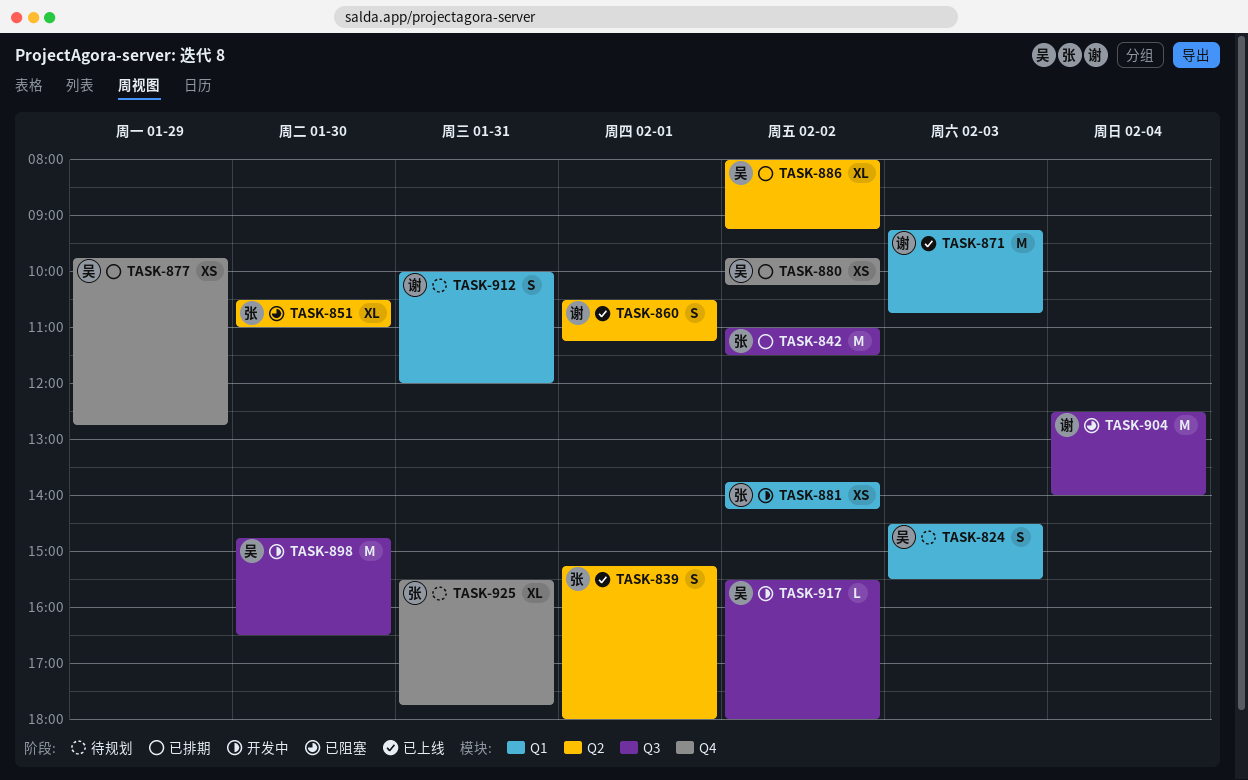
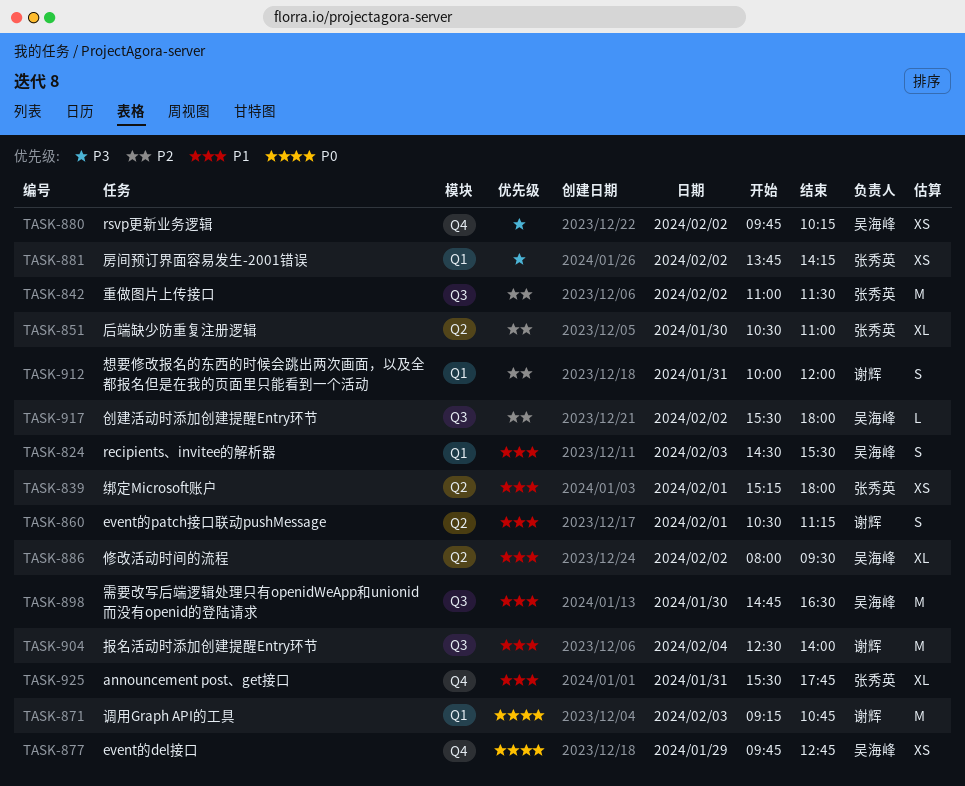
TASK-839, estimate: S -> XS
TASK-886, ends: 09:15 -> 09:30

